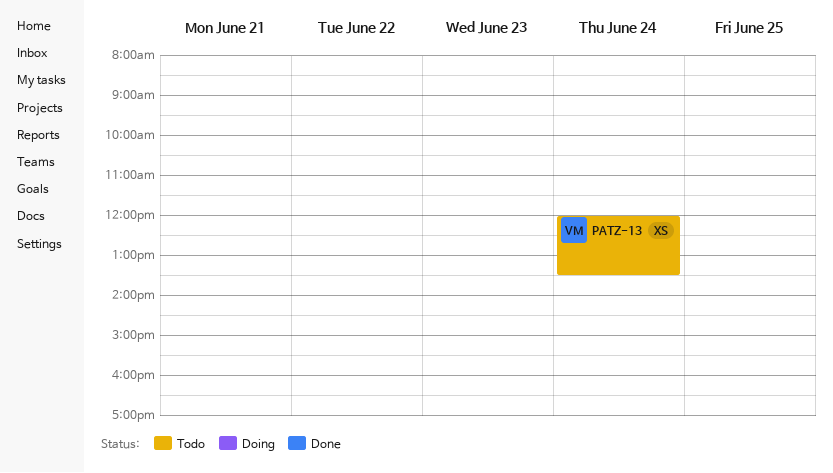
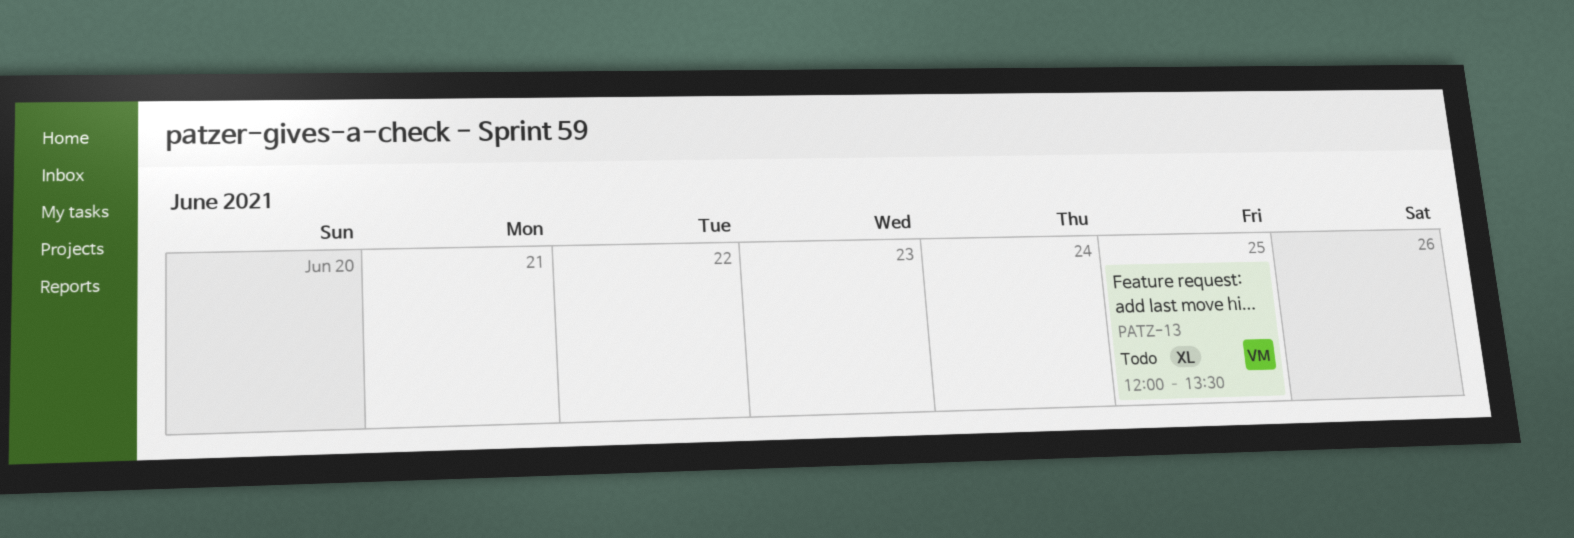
PATZ-13, estimate: XS -> XL
PATZ-13, day: Jun 24 -> Jun 25

